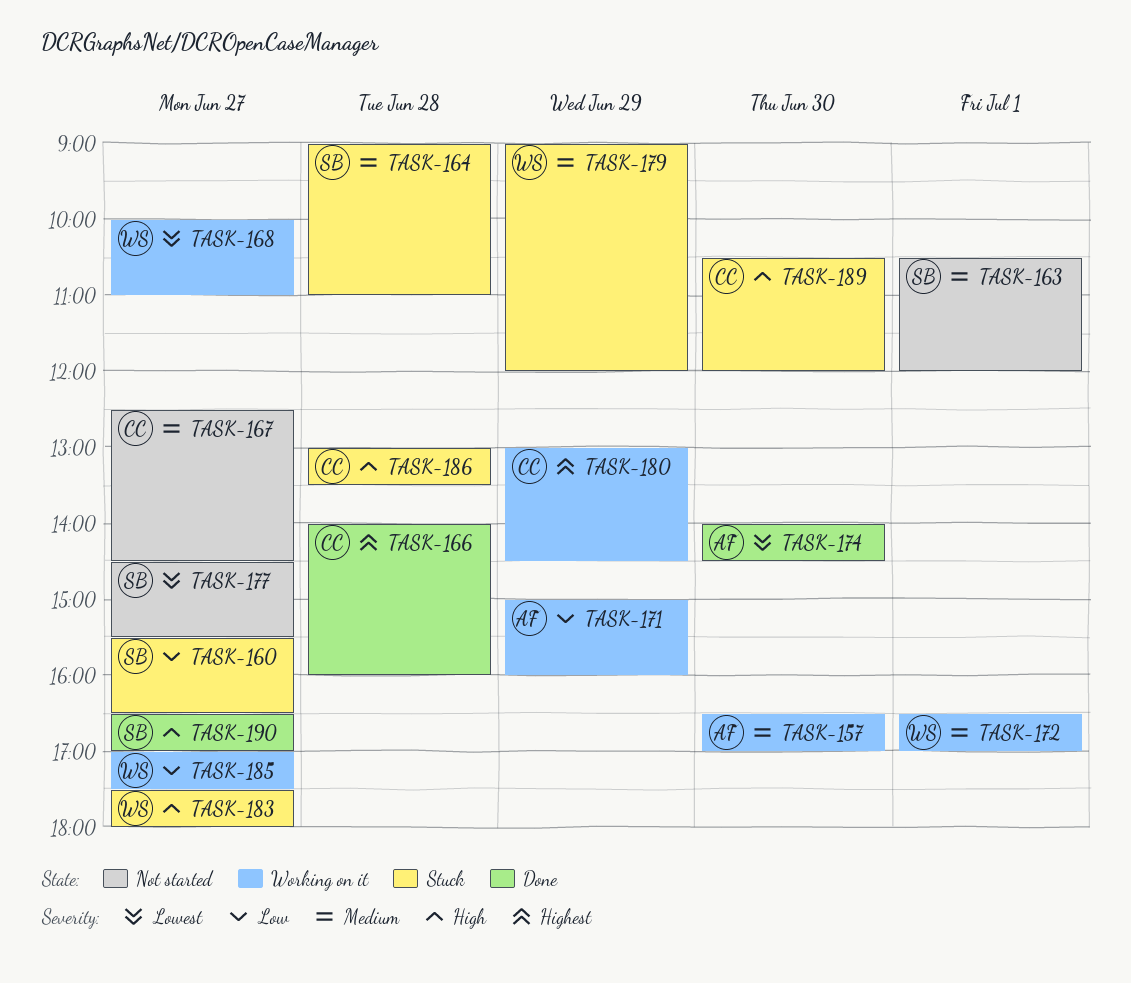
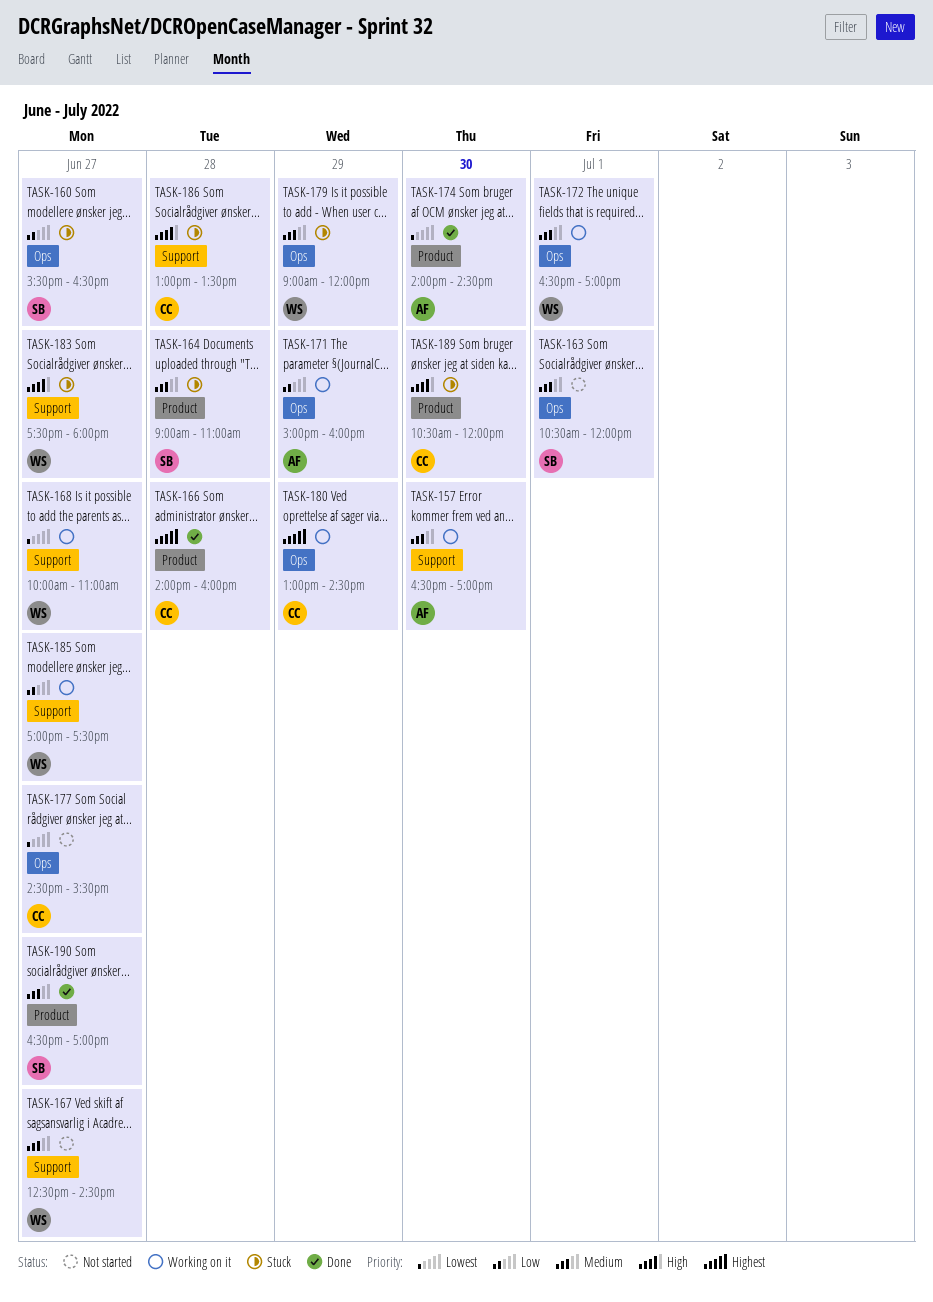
TASK-167, owner: CC -> WS
TASK-177, owner: SB -> CC
TASK-190, priority: High -> Medium

